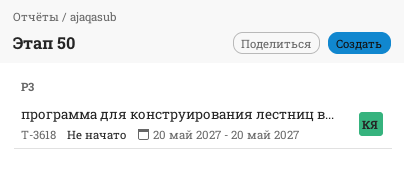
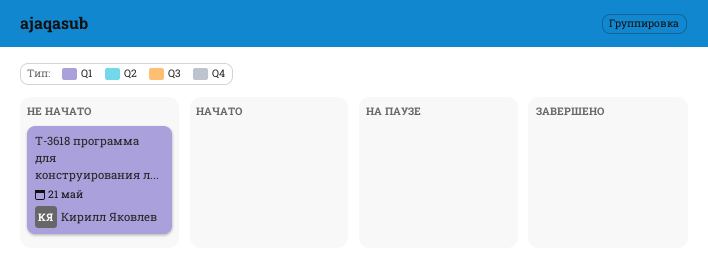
T-3618, due: May 20 -> May 21

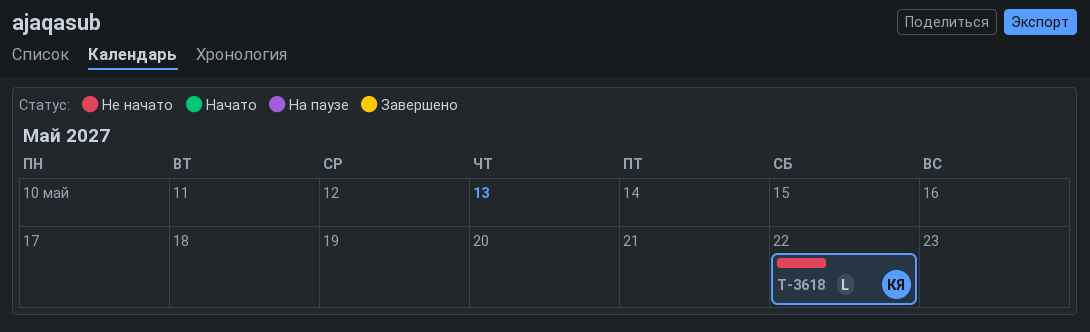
T-3618, due: May 21 -> May 22

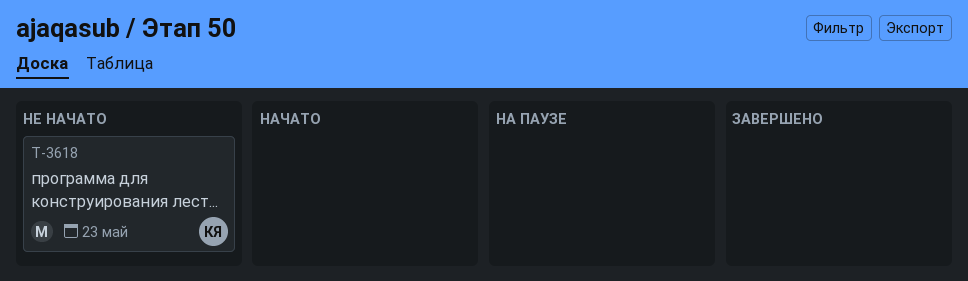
T-3618, estimate: L -> M
T-3618, due: May 22 -> May 23

